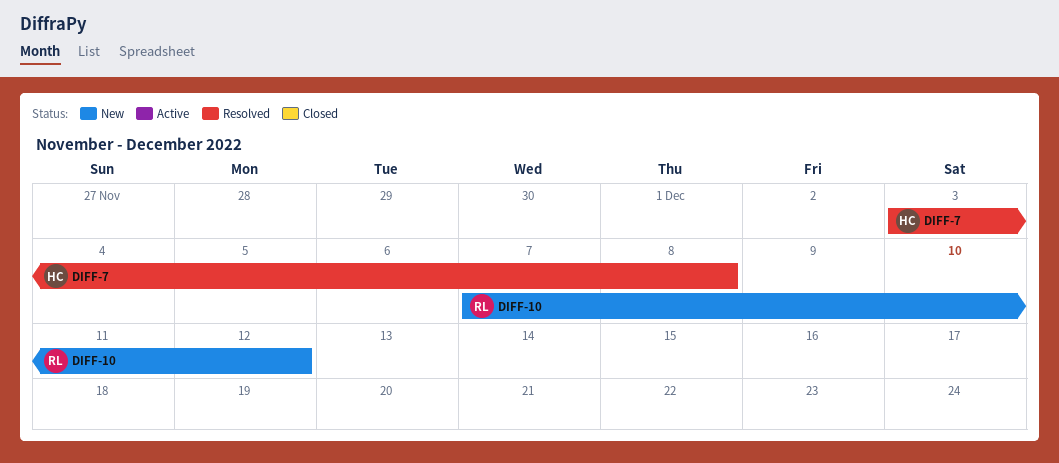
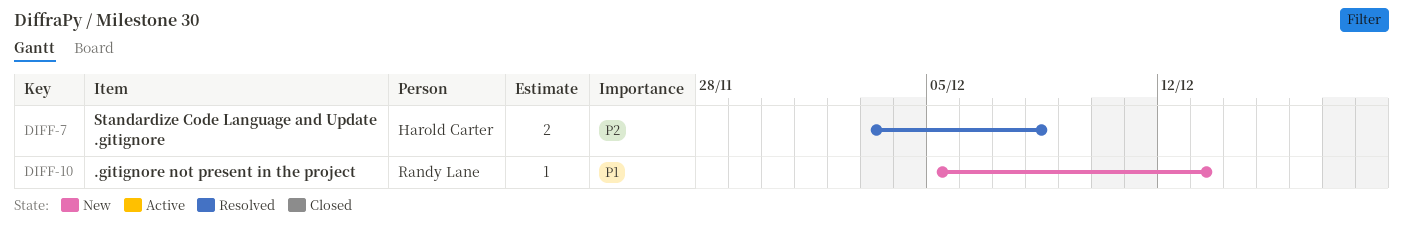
DIFF-10, start: Dec 7 -> Dec 5
DIFF-10, due: Dec 12 -> Dec 13

